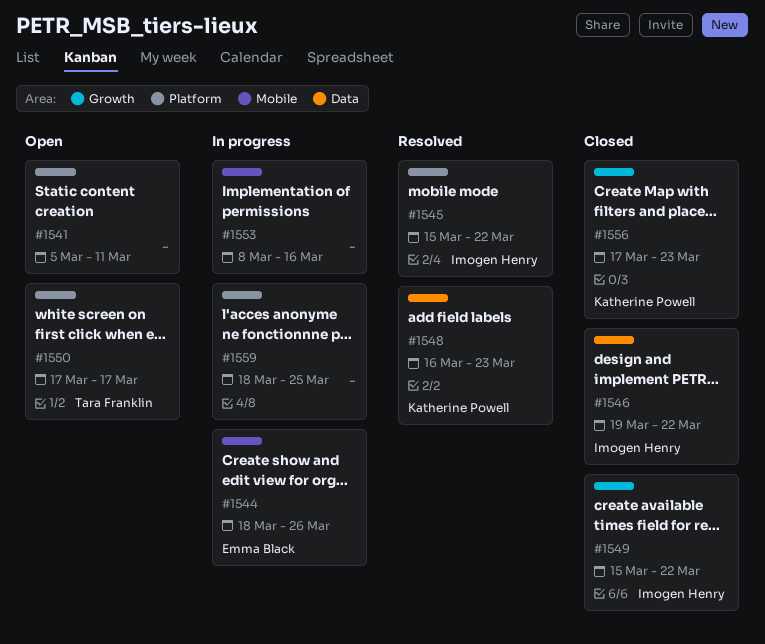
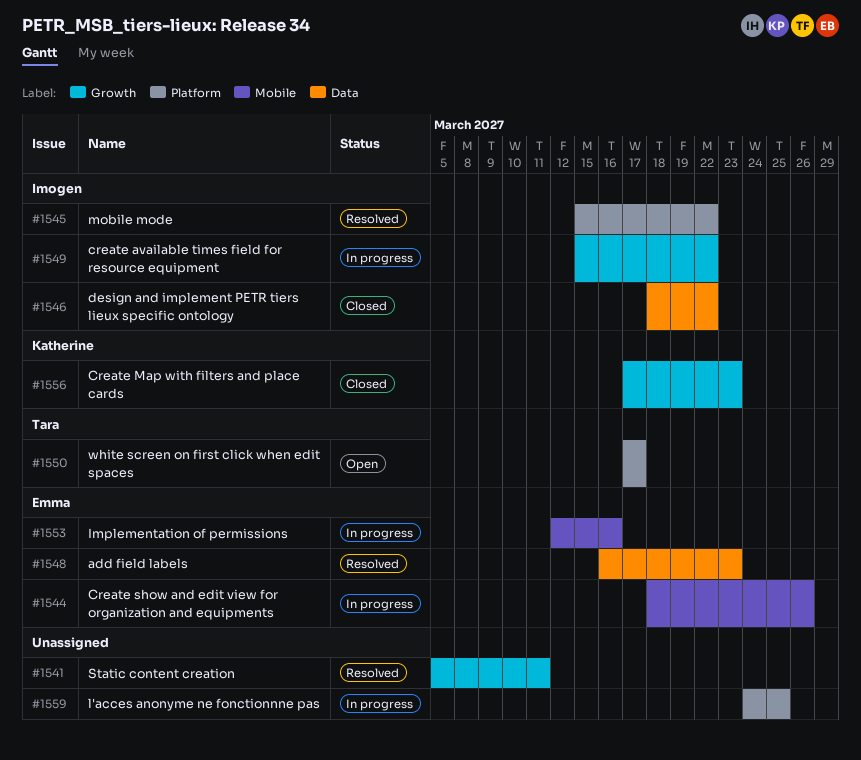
#1541, status: Open -> Resolved
#1541, label: Platform -> Growth
#1546, start: Mar 19 -> Mar 18
#1548, owner: Katherine Powell -> Emma Black
#1549, status: Closed -> In progress
#1553, owner: none -> Emma Black
#1553, start: Mar 8 -> Mar 12
#1559, start: Mar 18 -> Mar 24

